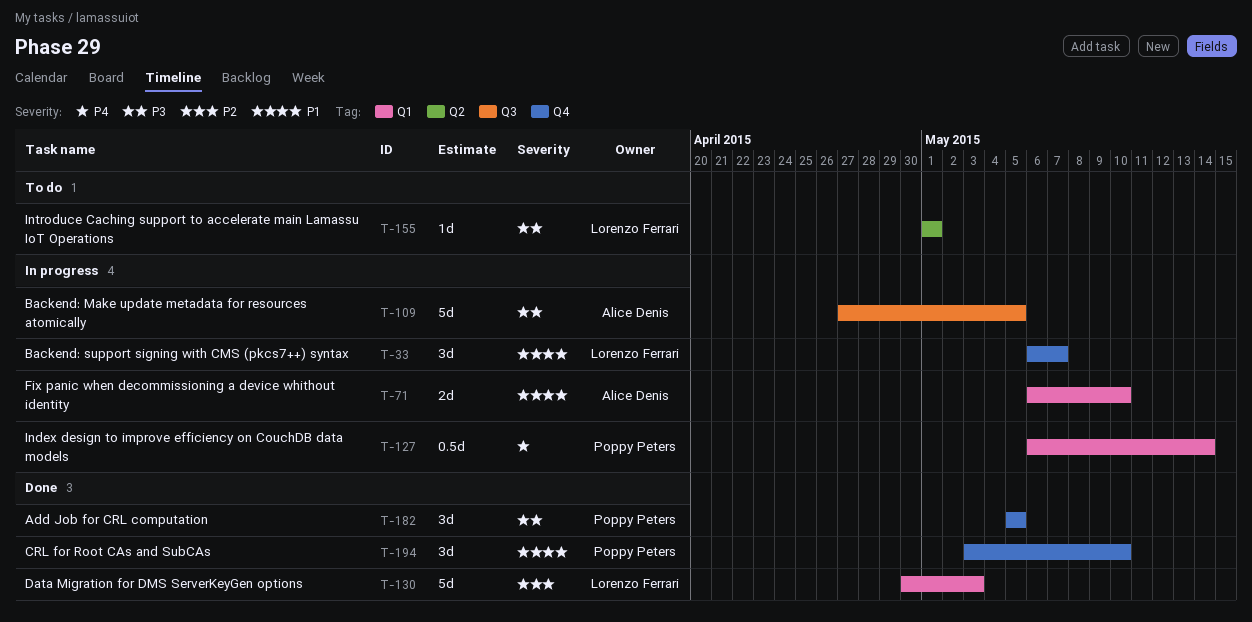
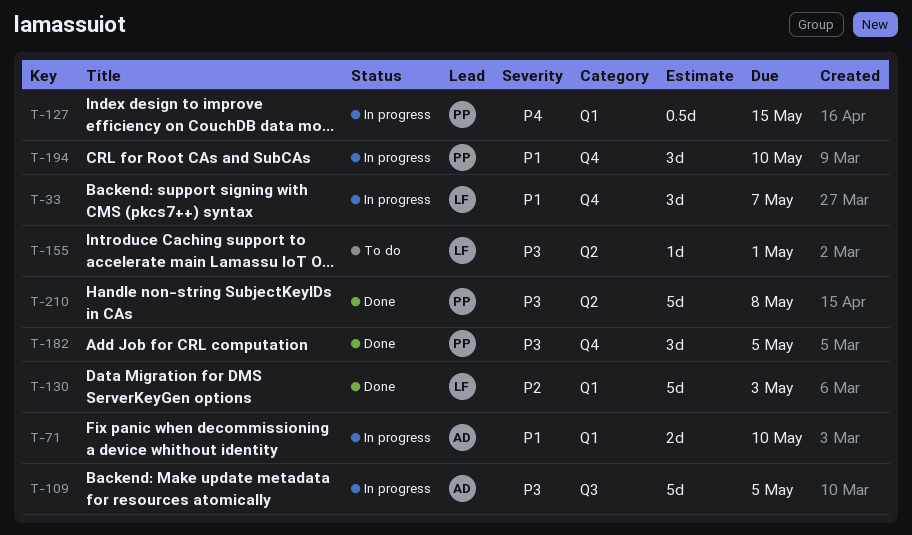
T-127, due: May 14 -> May 15
T-194, status: Done -> In progress
T-210: none -> present

